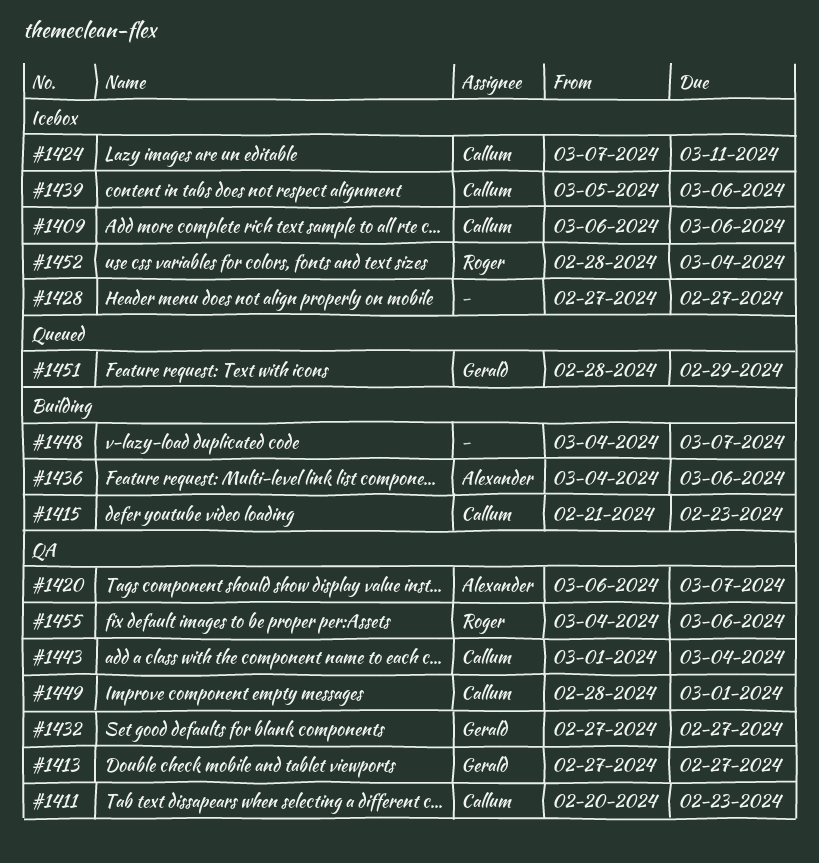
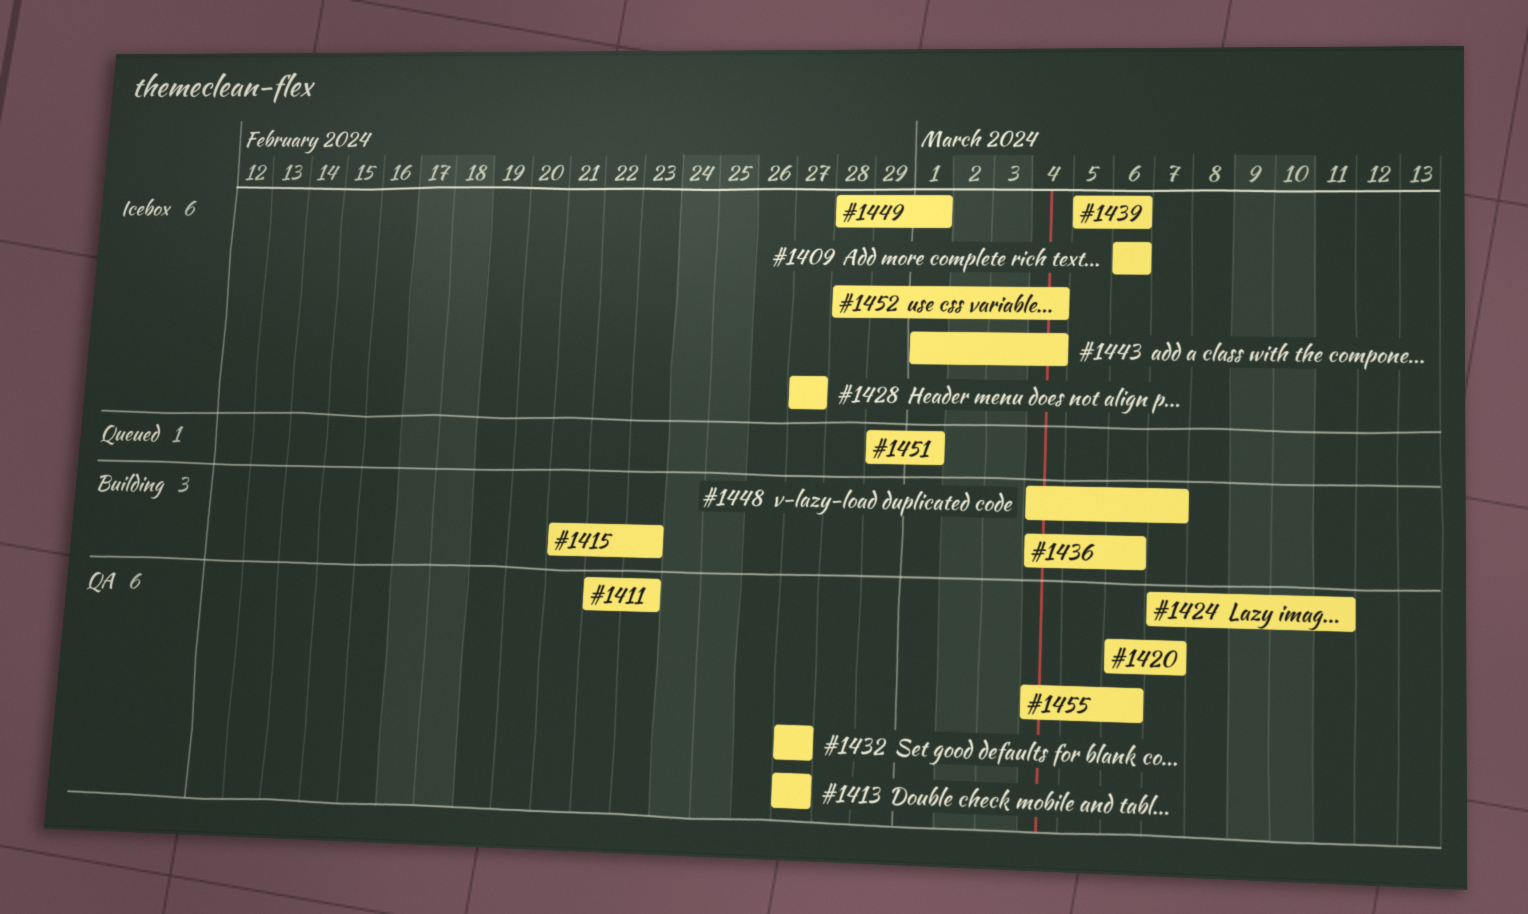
#1411, start: Feb 20 -> Feb 22
#1424, status: Icebox -> QA
#1443, status: QA -> Icebox
#1449, status: QA -> Icebox
#1451, start: Feb 28 -> Feb 29
#1451, due: Feb 29 -> Mar 1

